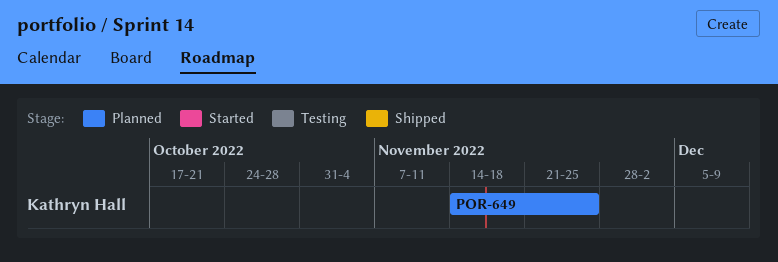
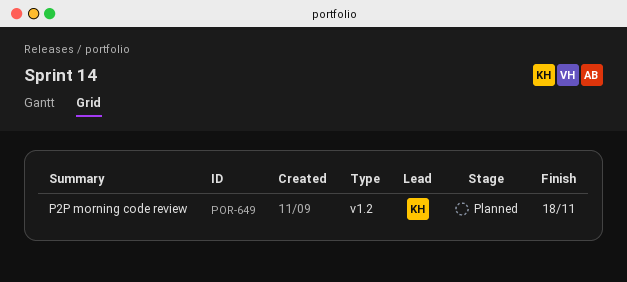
POR-649, due: Nov 25 -> Nov 18

